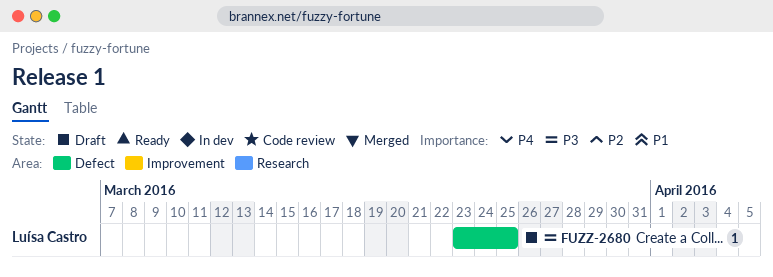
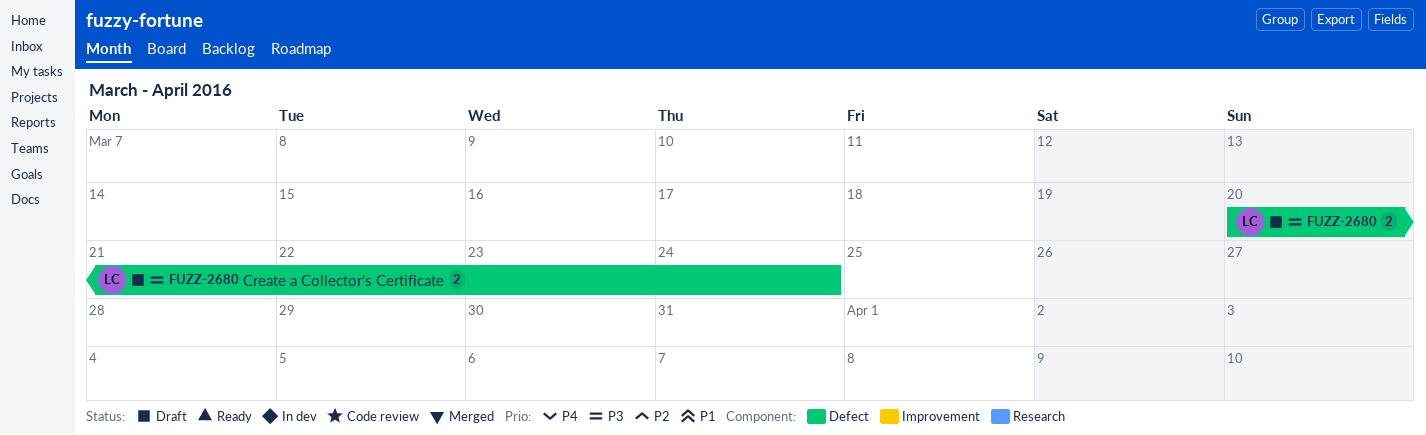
FUZZ-2680, estimate: 1 -> 2
FUZZ-2680, start: Mar 23 -> Mar 20
FUZZ-2680, due: Mar 25 -> Mar 24

